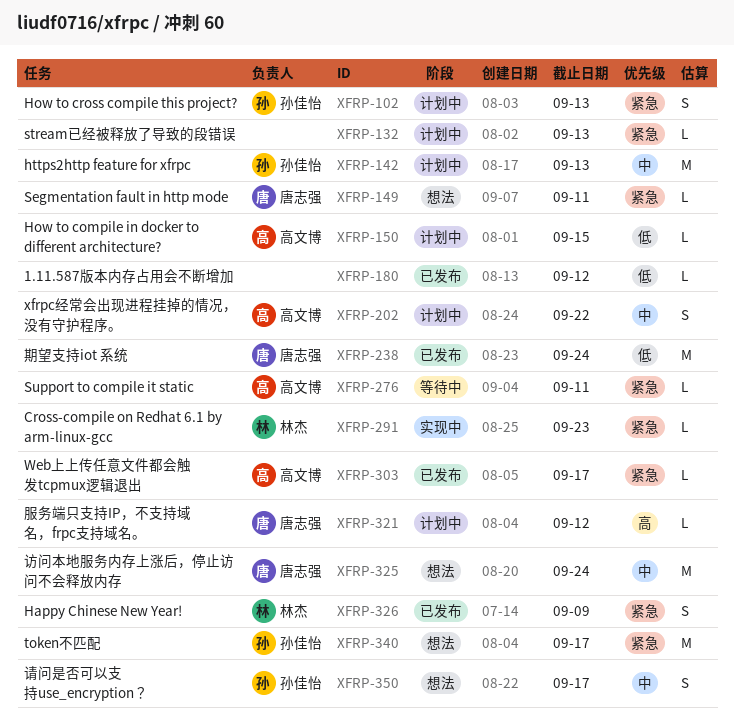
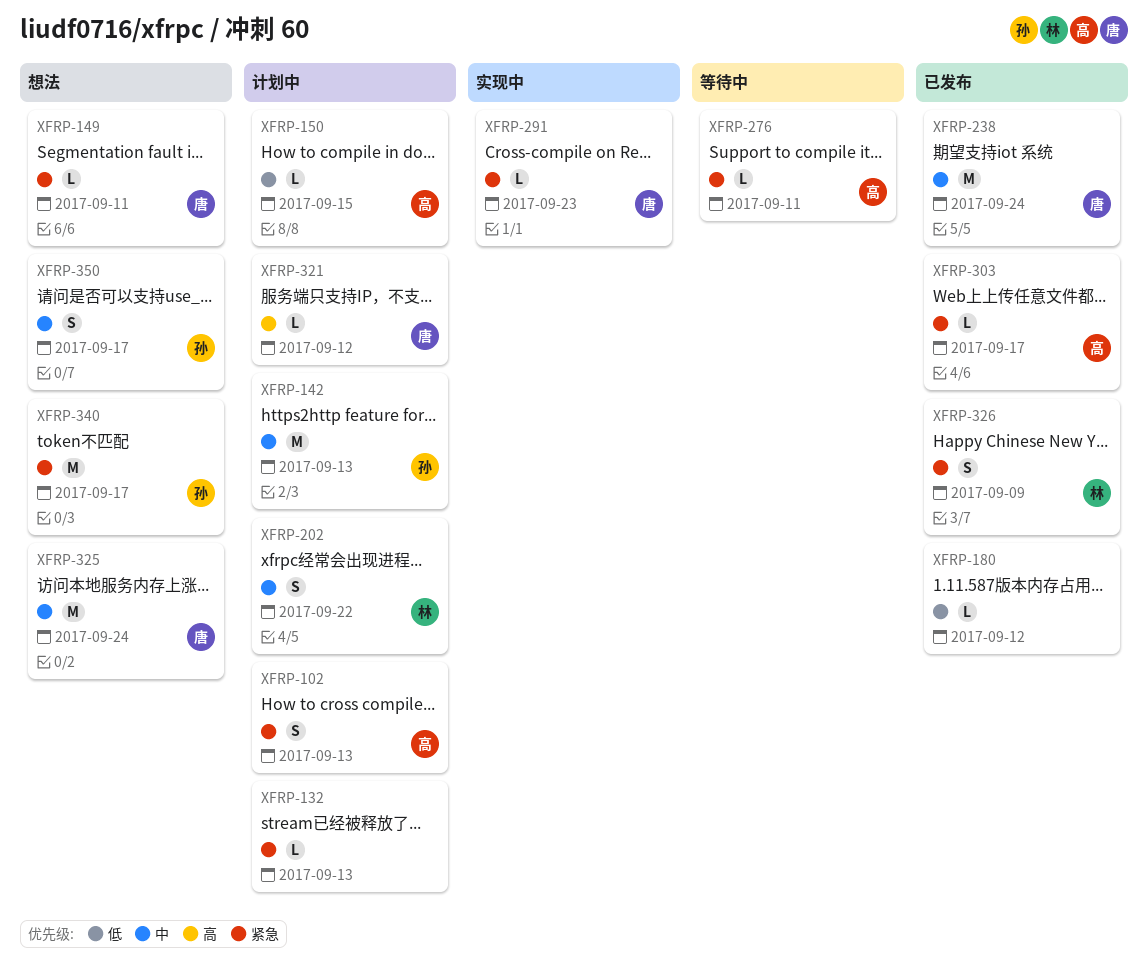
XFRP-102, owner: 孙佳怡 -> 高文博
XFRP-202, owner: 高文博 -> 林杰
XFRP-238, priority: 低 -> 中
XFRP-291, owner: 林杰 -> 唐志强

